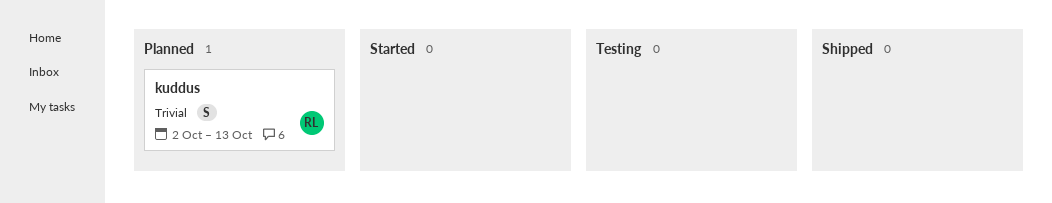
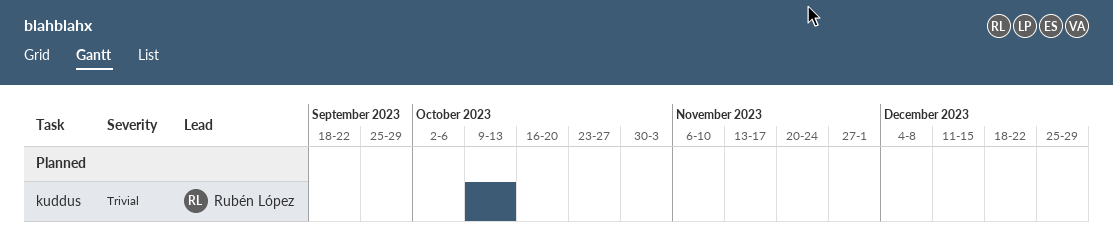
kuddus, start: Oct 2 -> Oct 9

